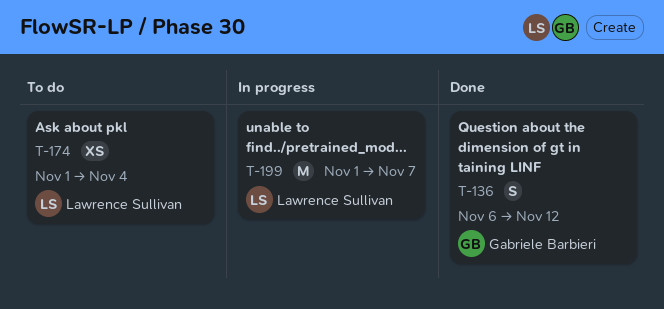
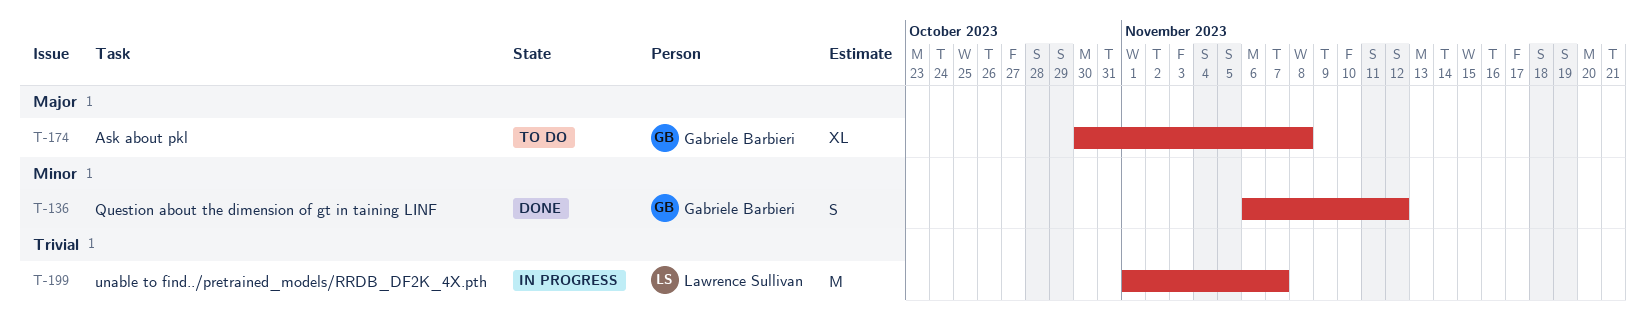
T-174, owner: Lawrence Sullivan -> Gabriele Barbieri
T-174, estimate: XS -> XL
T-174, start: Nov 1 -> Oct 30
T-174, due: Nov 4 -> Nov 8

